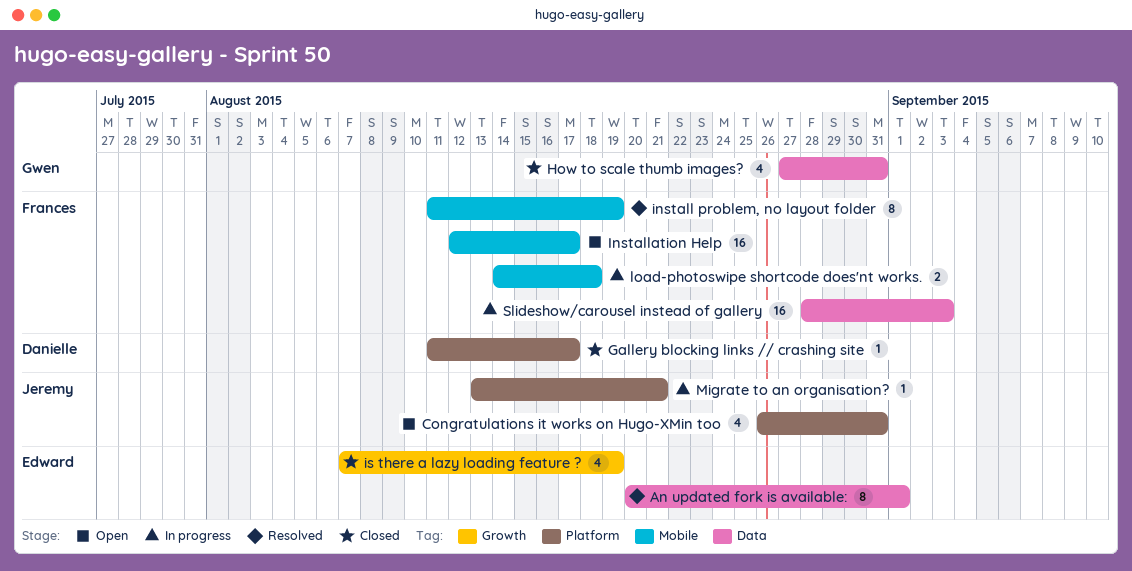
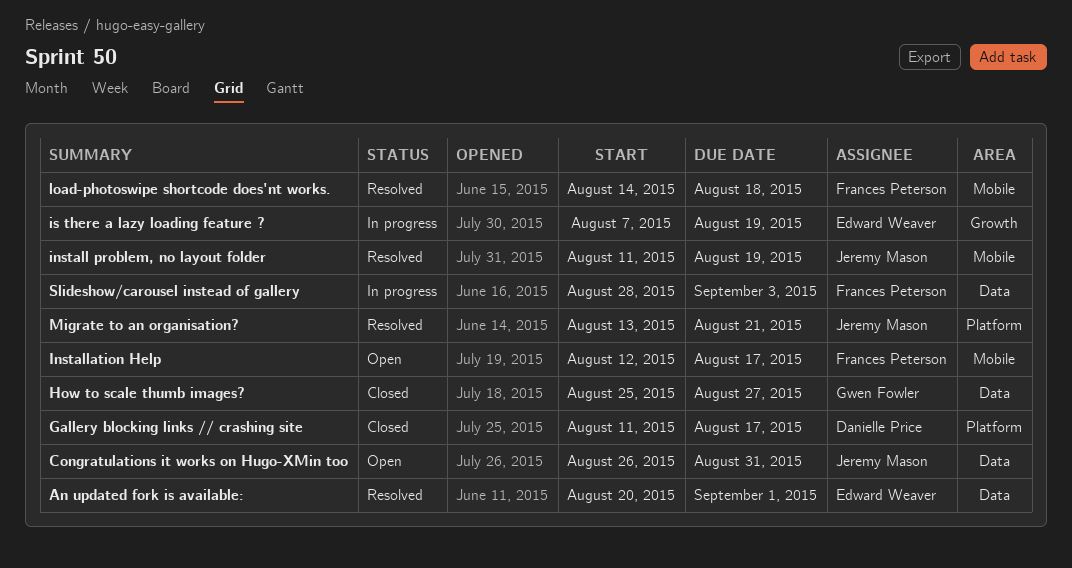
Congratulations it works on Hugo-XMin too, label: Platform -> Data
How to scale thumb images?, start: Aug 27 -> Aug 25
How to scale thumb images?, due: Aug 31 -> Aug 27
install problem, no layout folder, owner: Frances Peterson -> Jeremy Mason
is there a lazy loading feature ?, status: Closed -> In progress
load-photoswipe shortcode does'nt works., status: In progress -> Resolved
Migrate to an organisation?, status: In progress -> Resolved

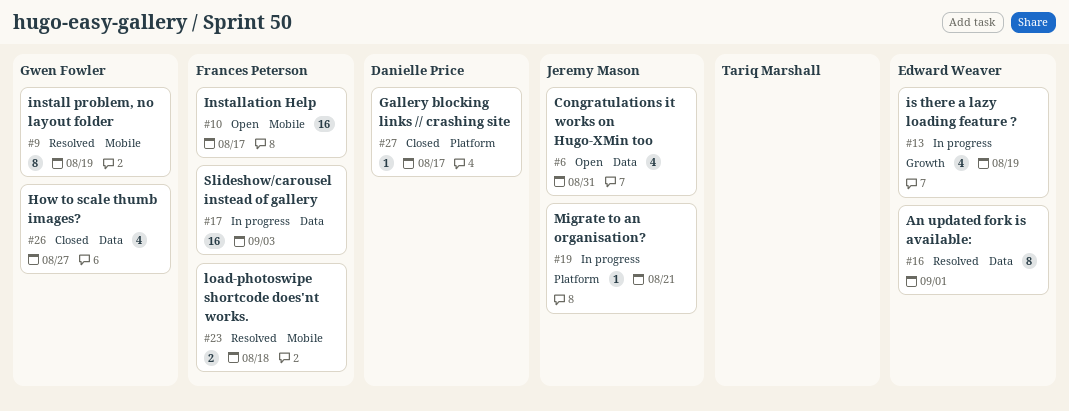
install problem, no layout folder, owner: Jeremy Mason -> Gwen Fowler
Migrate to an organisation?, status: Resolved -> In progress

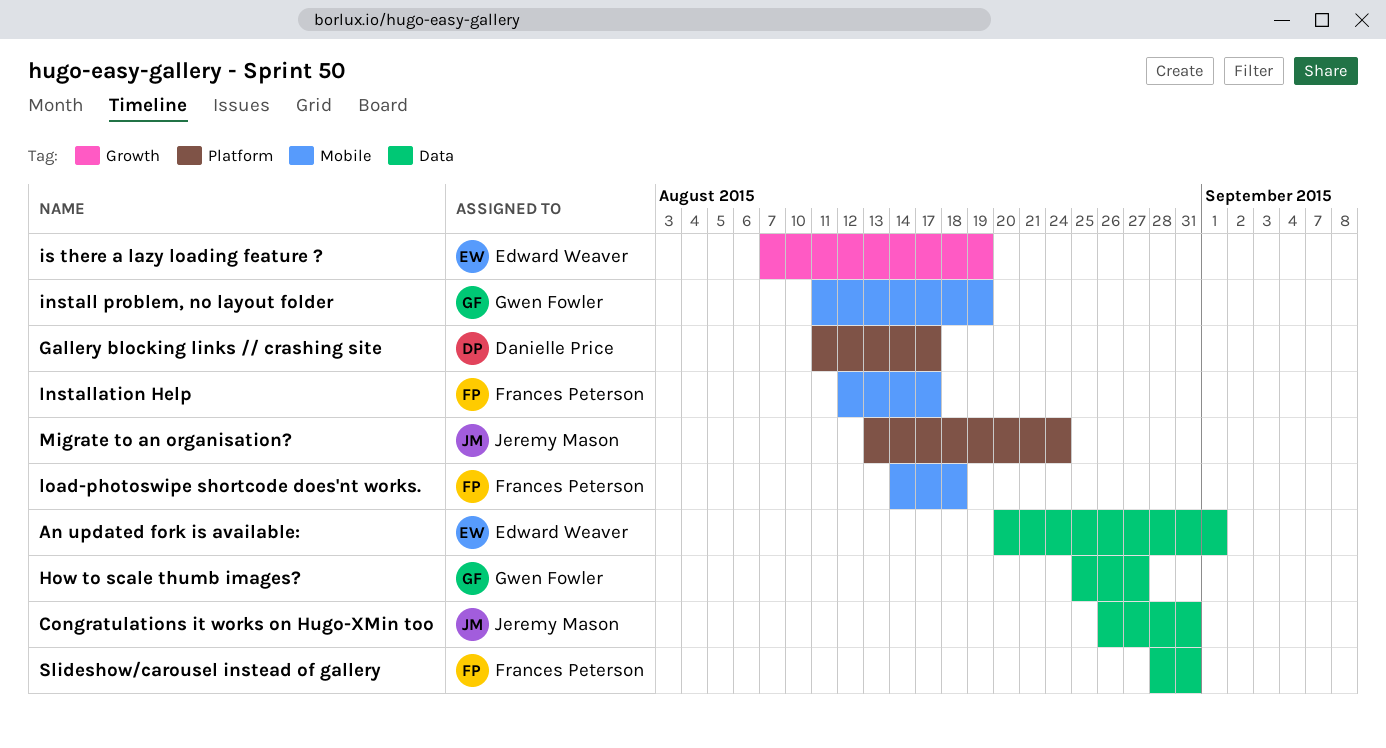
Migrate to an organisation?, due: Aug 21 -> Aug 24
Slideshow/carousel instead of gallery, due: Sep 3 -> Aug 31

